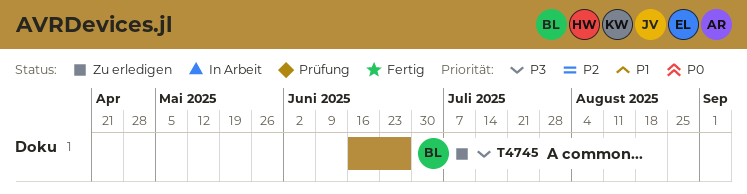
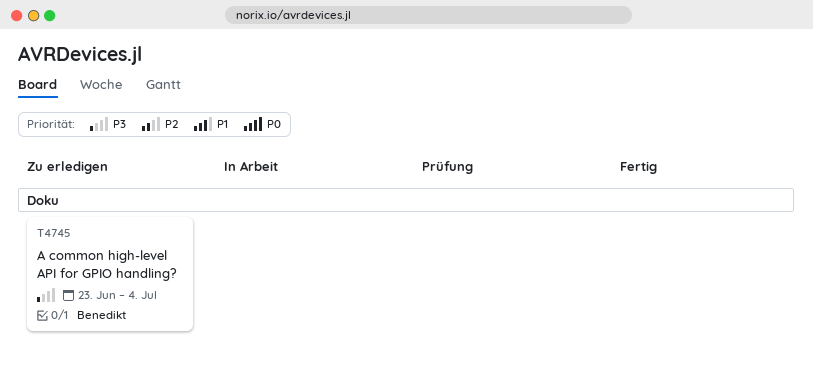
T4745, start: Jun 16 -> Jun 23
T4745, due: Jun 27 -> Jul 4

